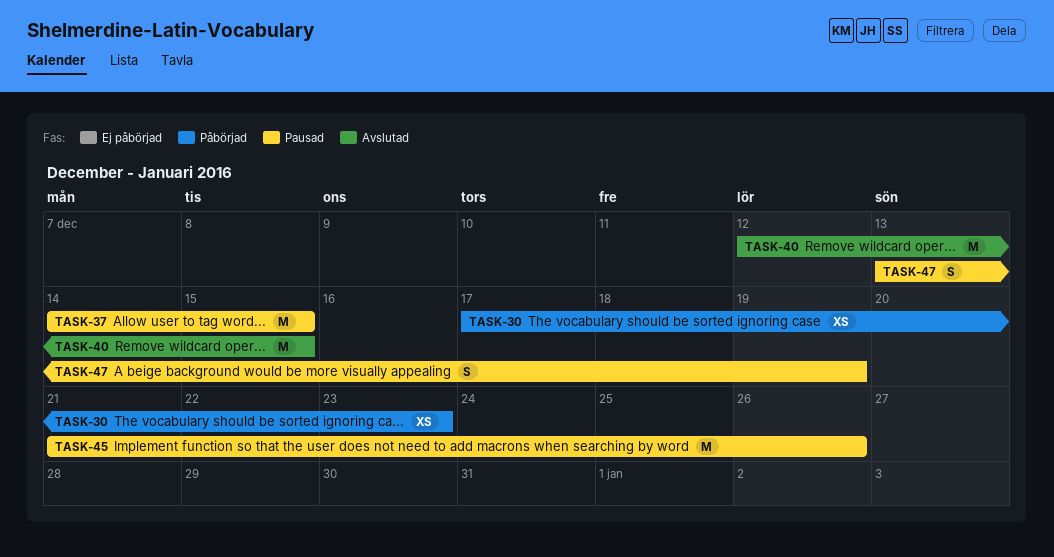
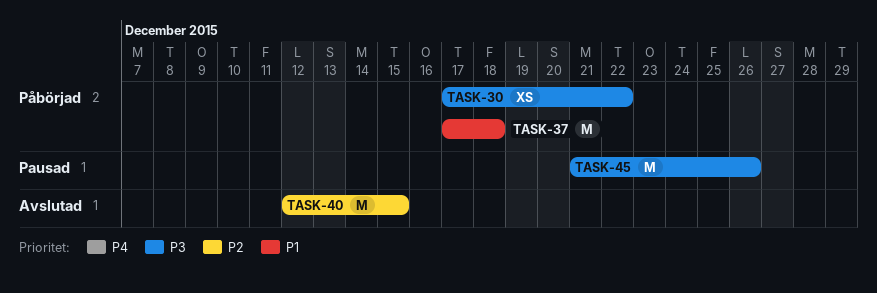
TASK-30, due: Dec 23 -> Dec 22
TASK-37, status: Pausad -> Påbörjad
TASK-37, start: Dec 14 -> Dec 17
TASK-37, due: Dec 15 -> Dec 18
TASK-47: present -> none

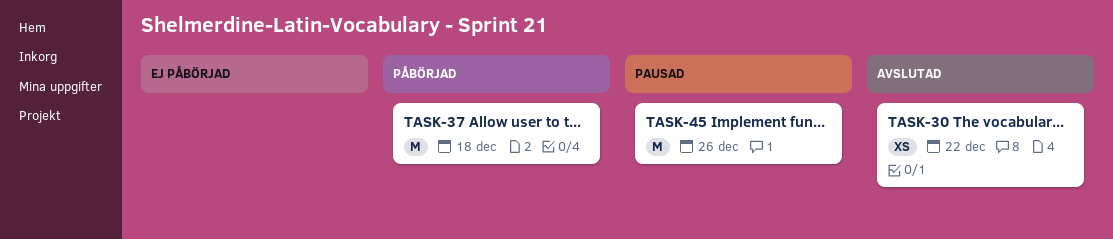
TASK-30, status: Påbörjad -> Avslutad
TASK-40: present -> none

